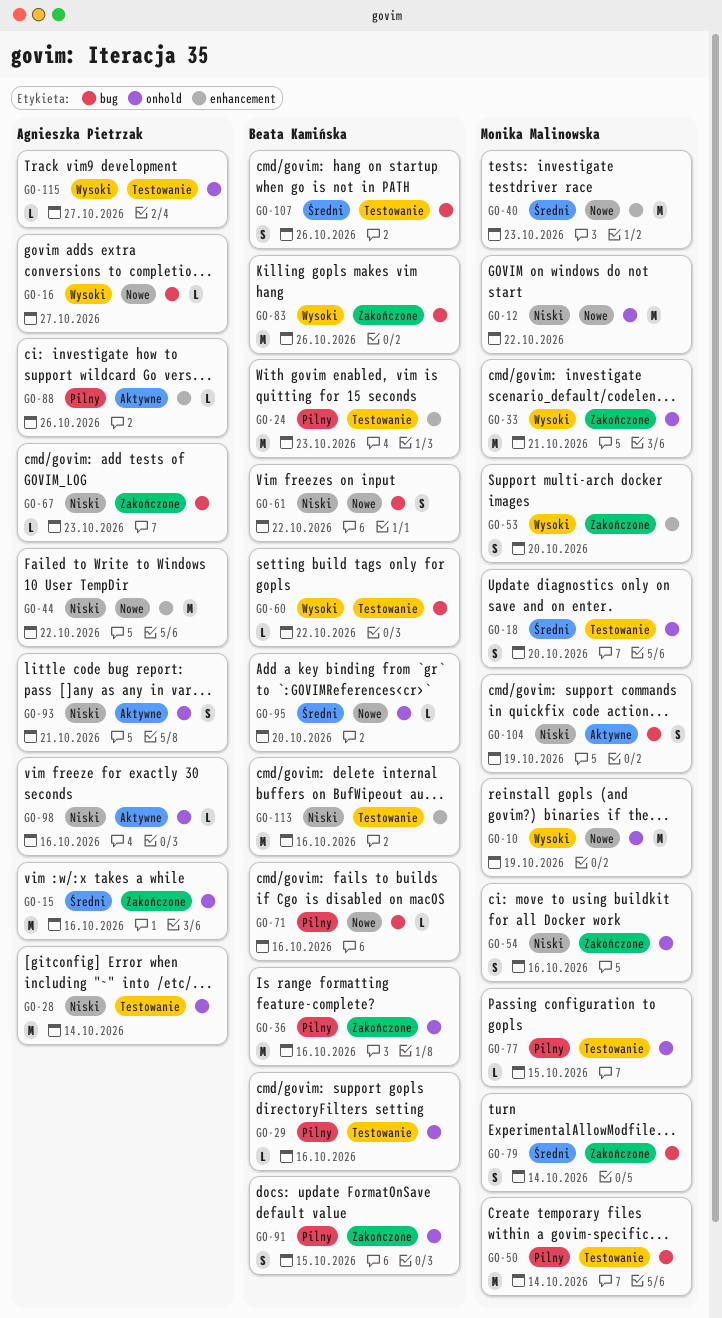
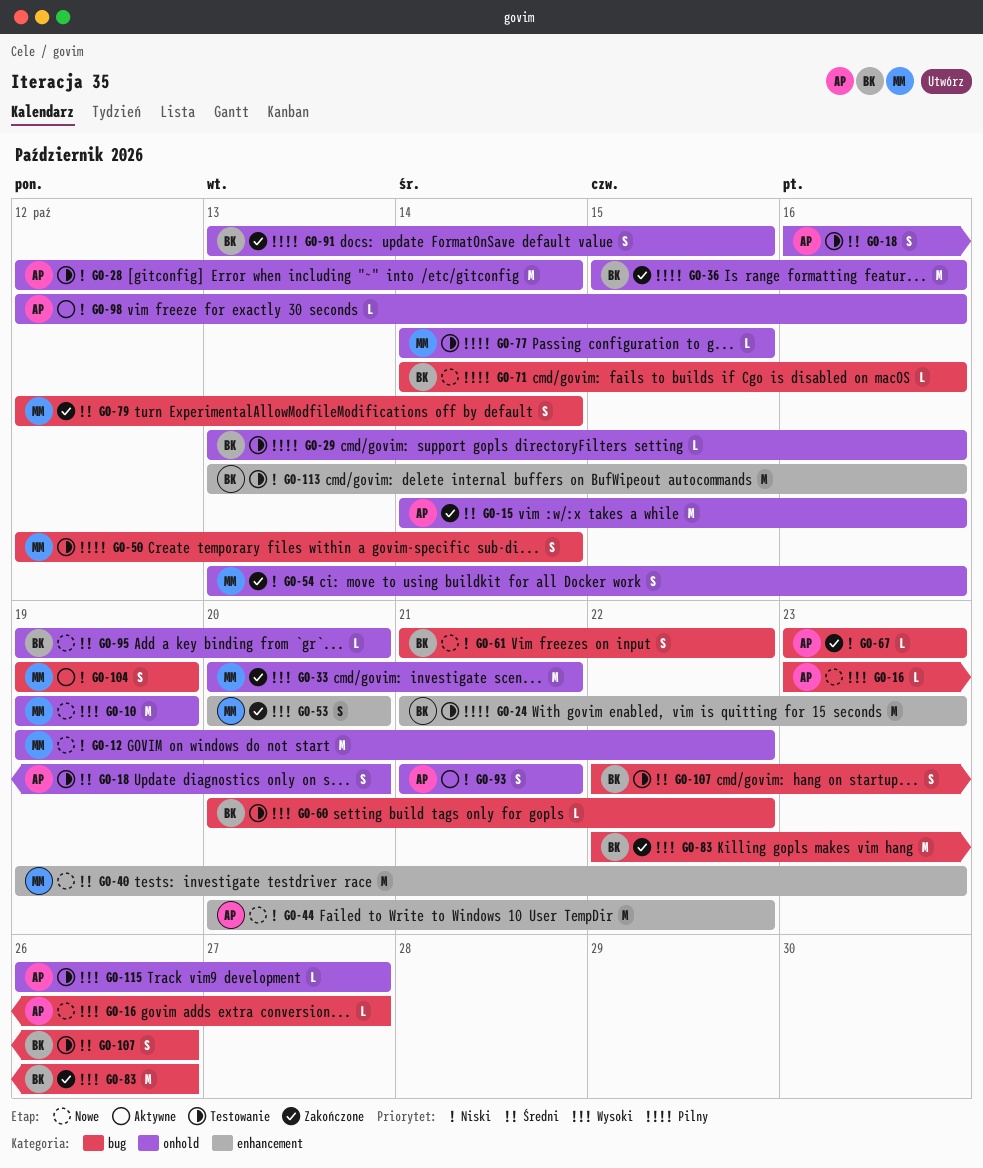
GO-18, owner: Monika Malinowska -> Agnieszka Pietrzak
GO-50, estimate: M -> S
GO-88: present -> none

